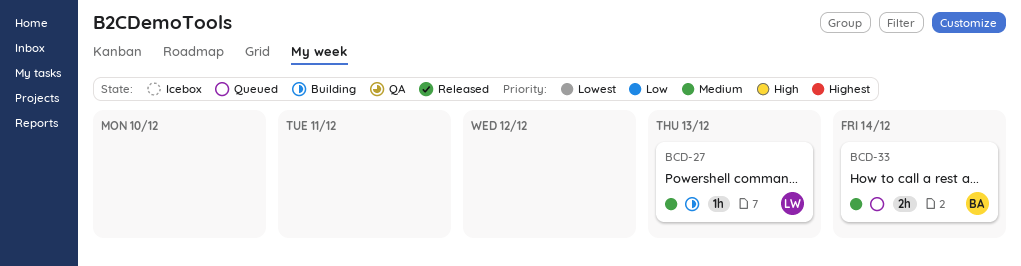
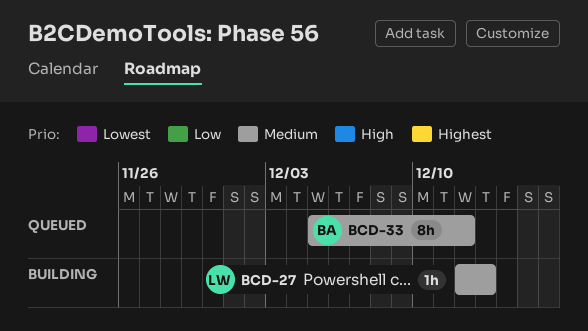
BCD-33, estimate: 2h -> 8h
BCD-33, due: Dec 14 -> Dec 12

